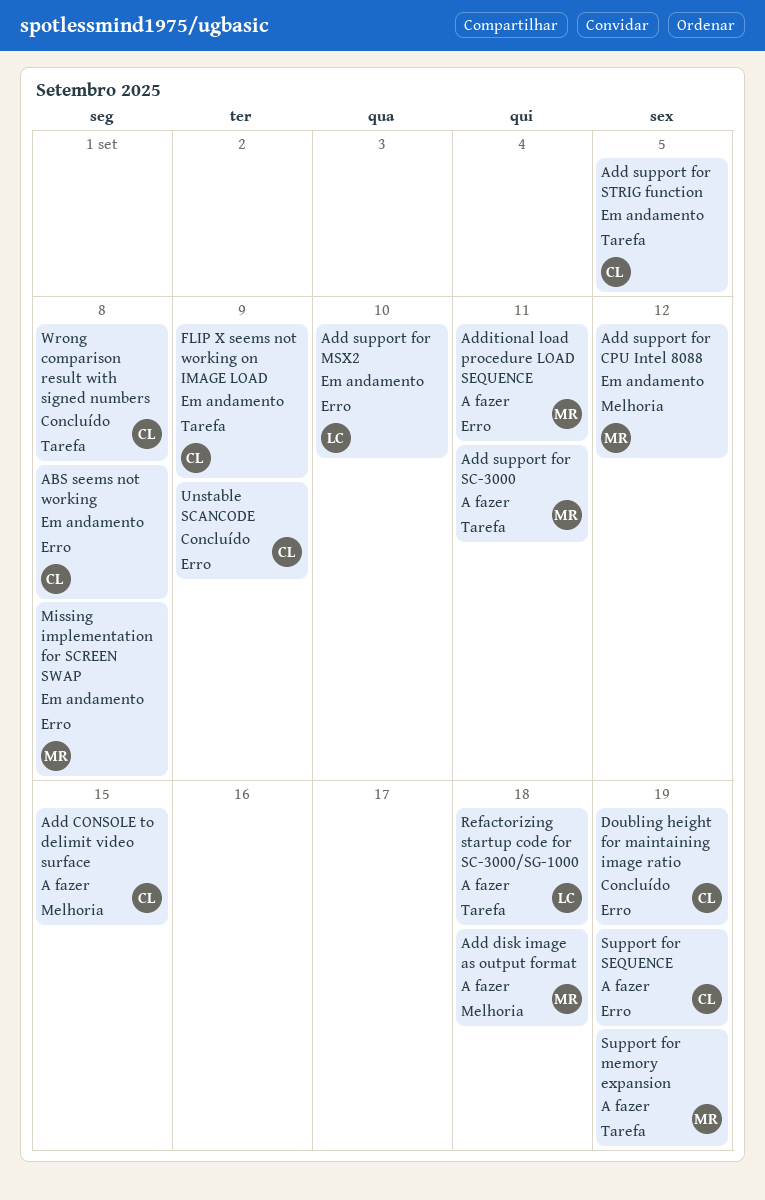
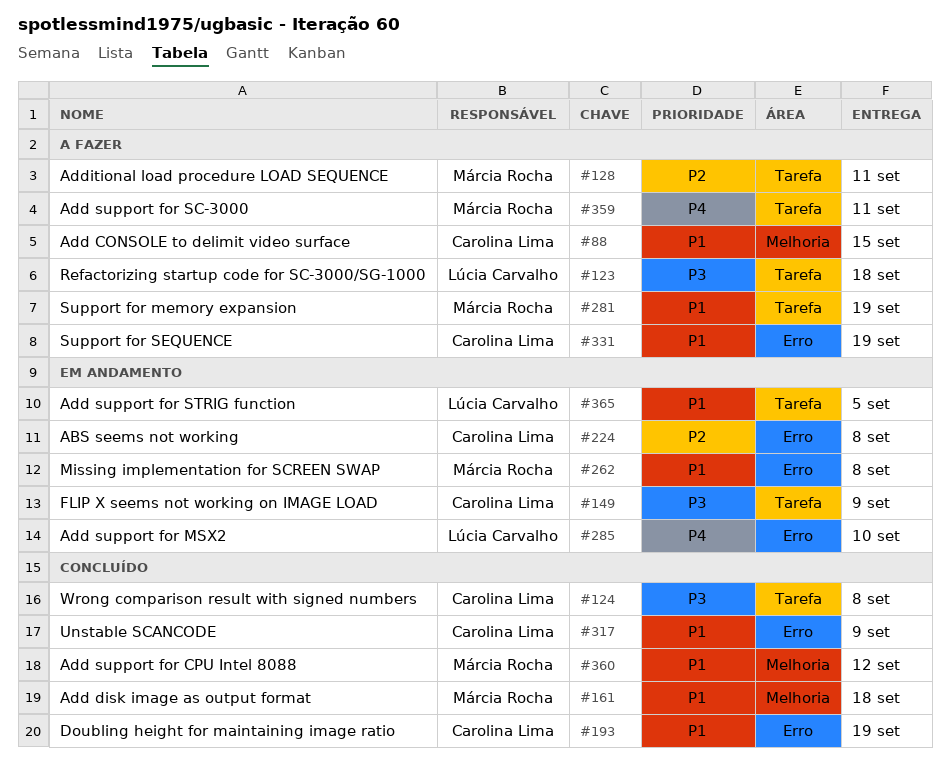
Add disk image as output format, status: A fazer -> Concluído
Add support for CPU Intel 8088, status: Em andamento -> Concluído
Add support for STRIG function, owner: Carolina Lima -> Lúcia Carvalho
Additional load procedure LOAD SEQUENCE, label: Erro -> Tarefa

